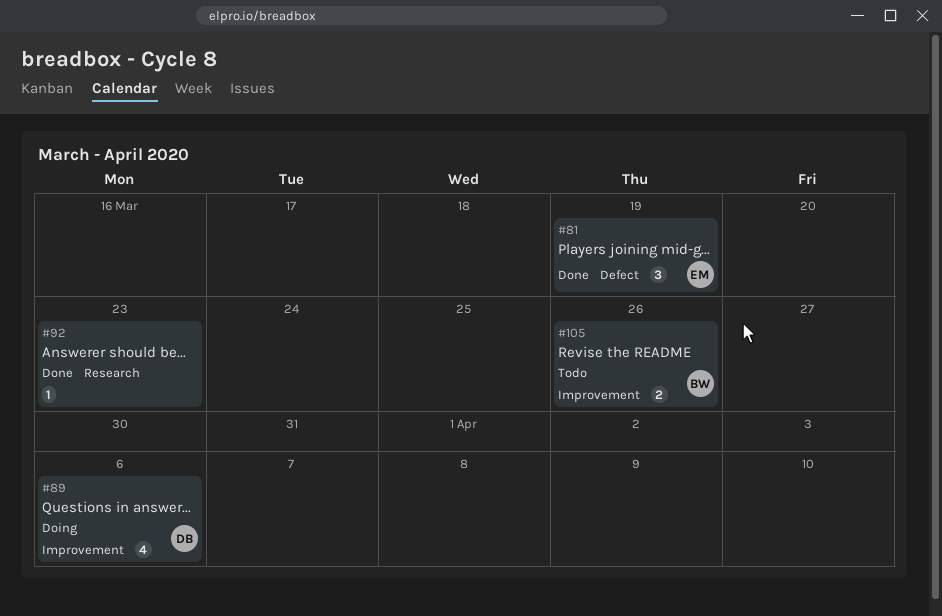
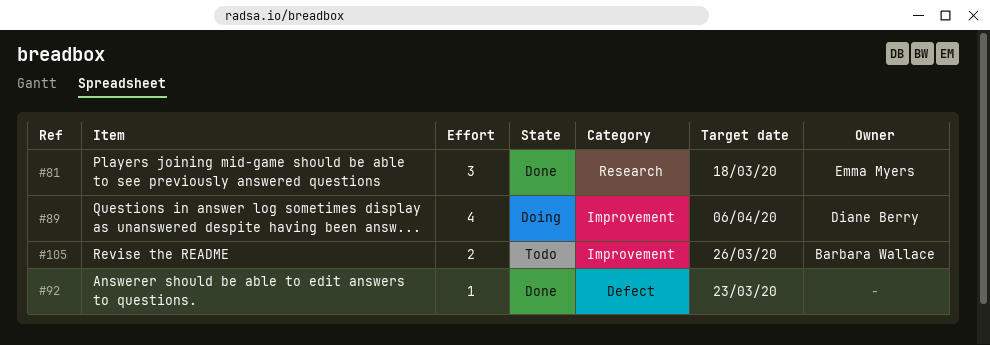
#81, label: Defect -> Research
#81, due: Mar 19 -> Mar 18
#92, label: Research -> Defect

